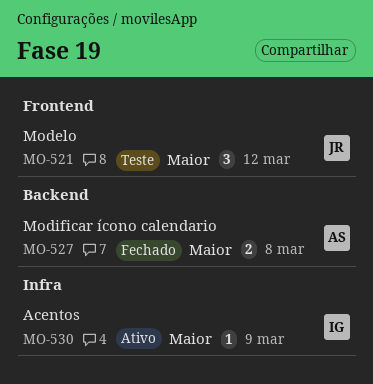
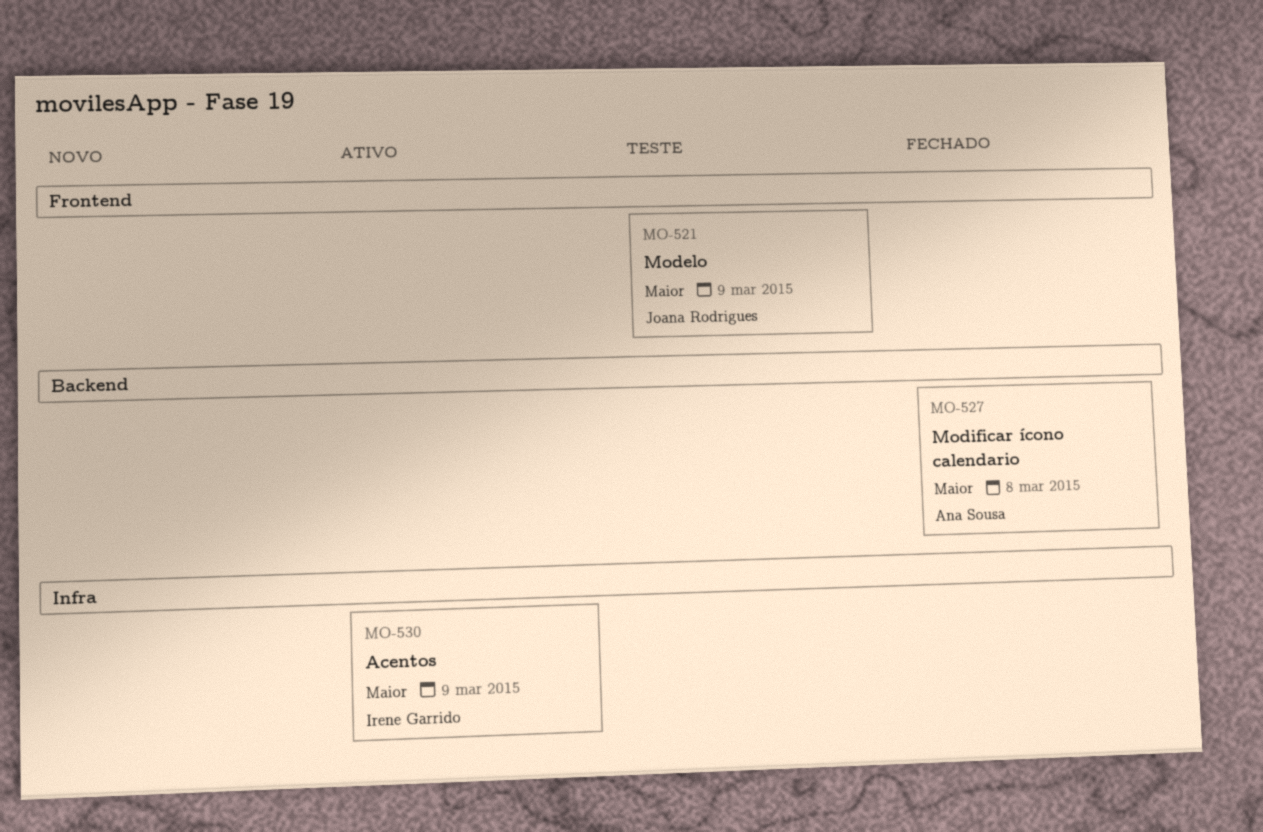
MO-521, due: Mar 12 -> Mar 9

